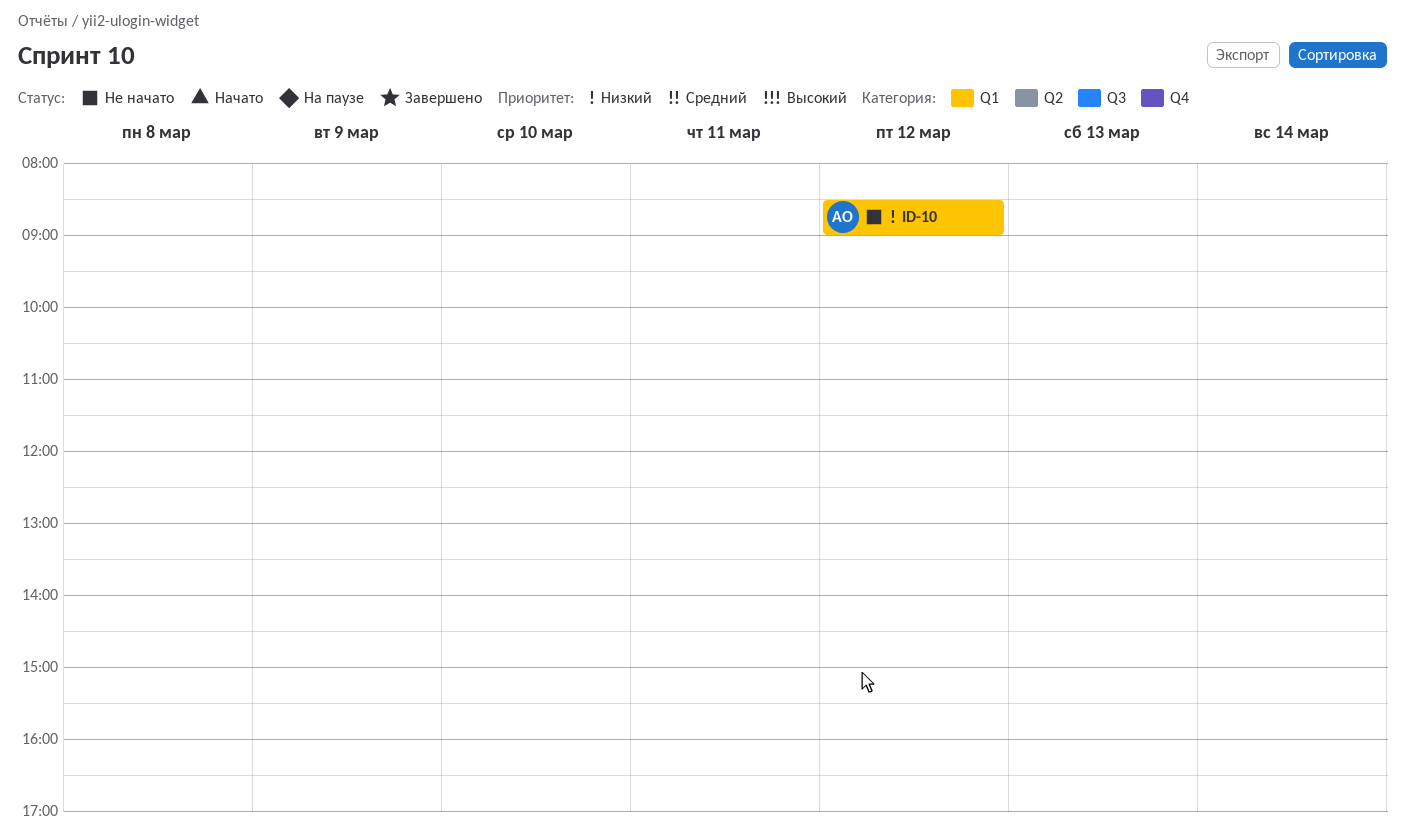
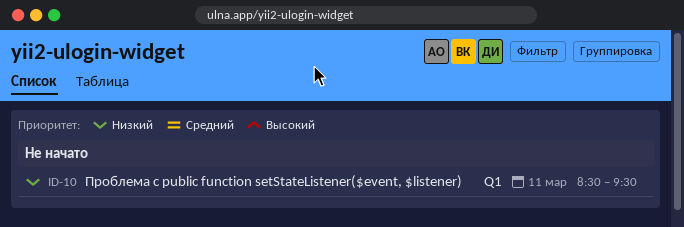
ID-10, day: Mar 12 -> Mar 11
ID-10, ends: 09:00 -> 09:30

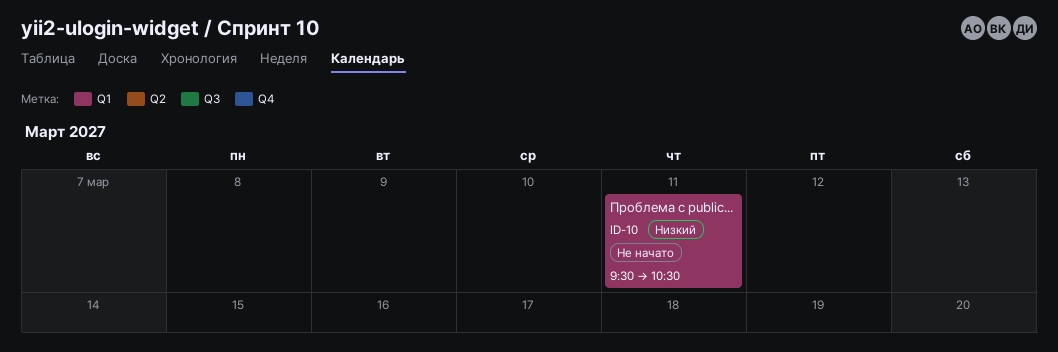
ID-10, begins: 08:30 -> 09:30
ID-10, ends: 09:30 -> 10:30

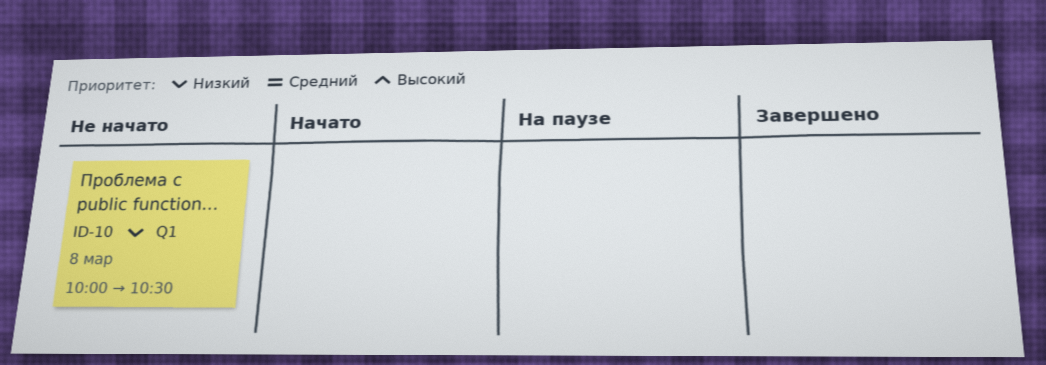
ID-10, day: Mar 11 -> Mar 8
ID-10, begins: 09:30 -> 10:00

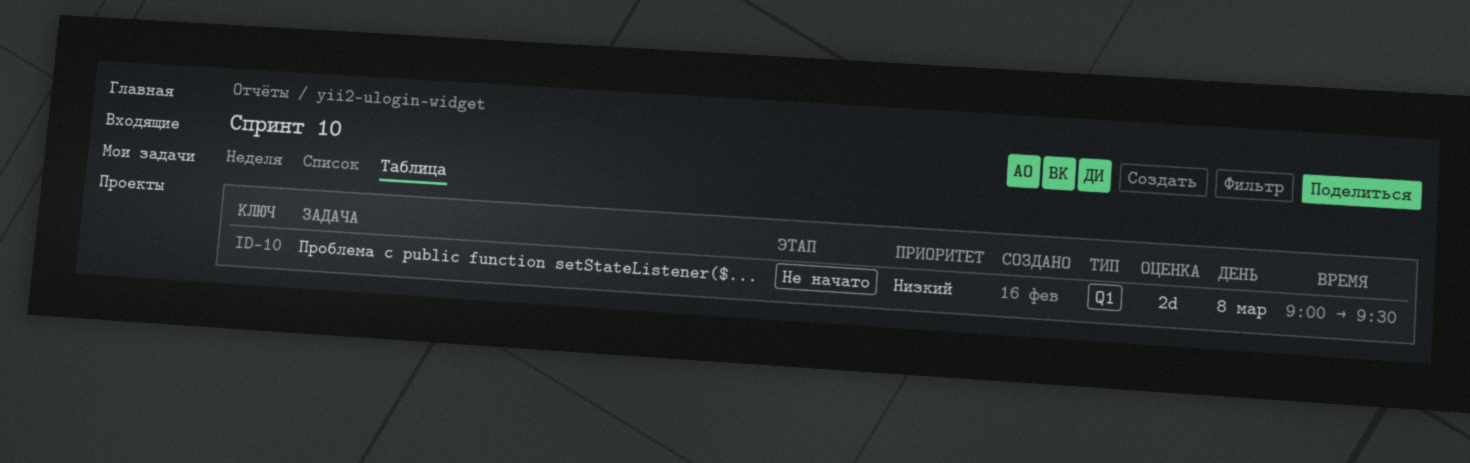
ID-10, begins: 10:00 -> 09:00
ID-10, ends: 10:30 -> 09:30

